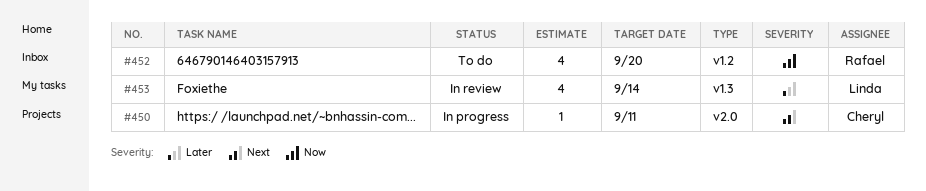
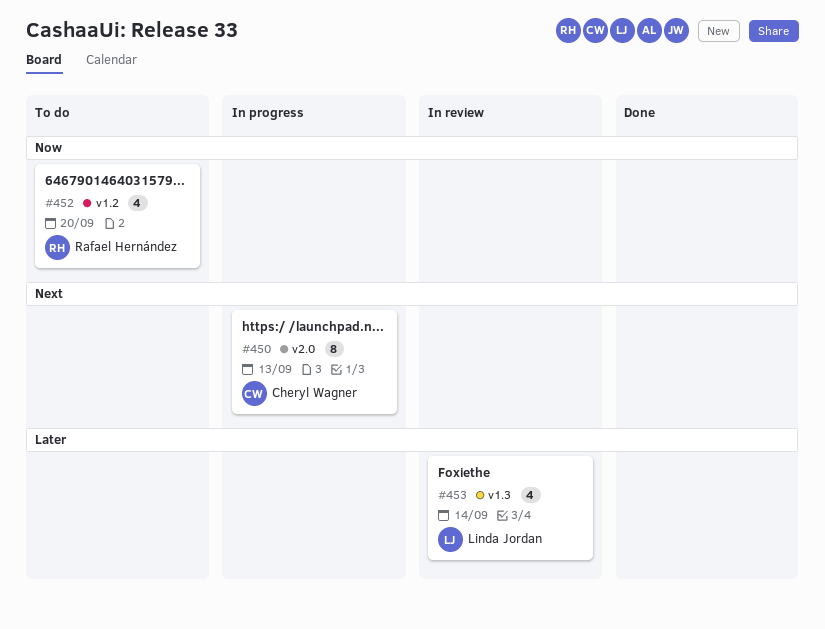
#450, estimate: 1 -> 8
#450, due: Sep 11 -> Sep 13

